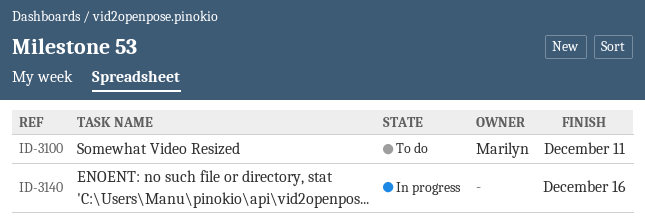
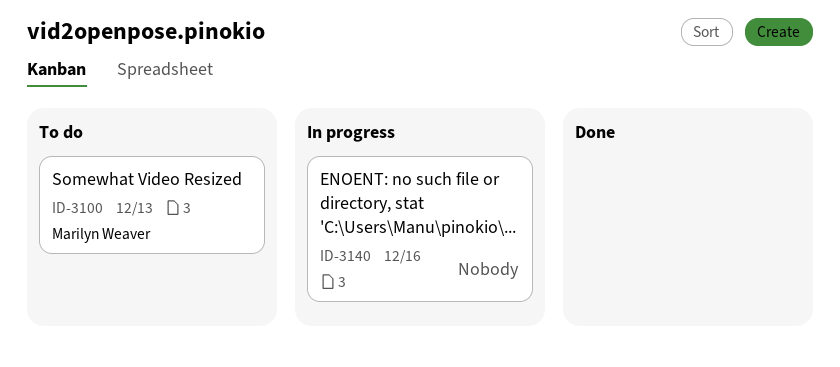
ID-3100, due: Dec 11 -> Dec 13

